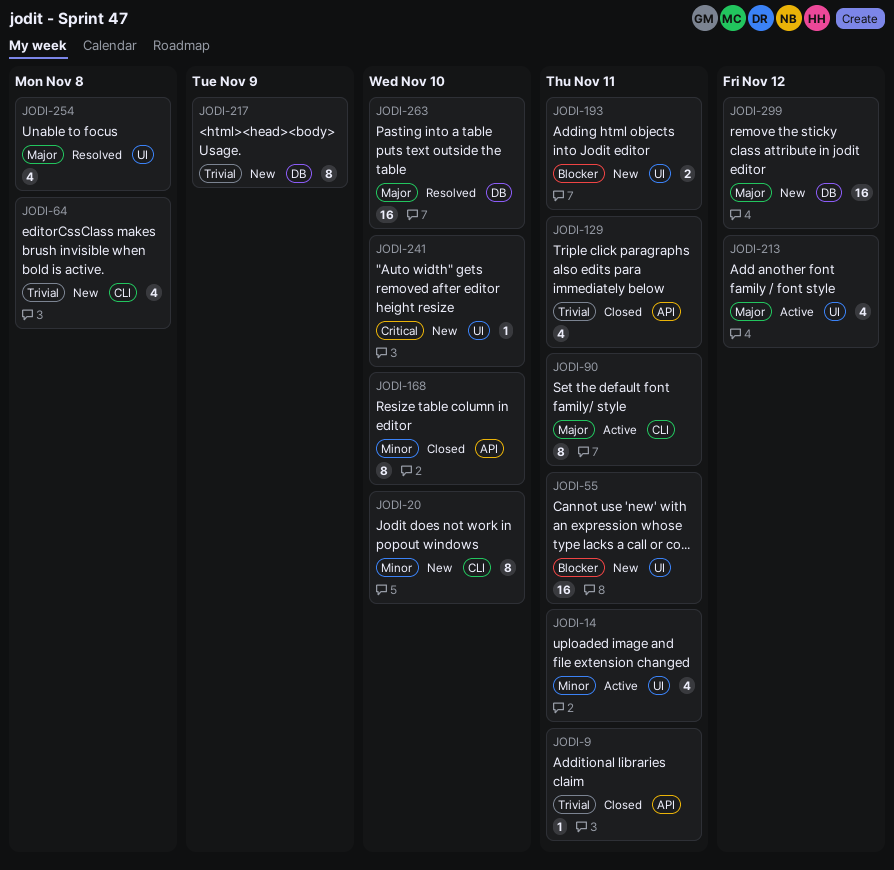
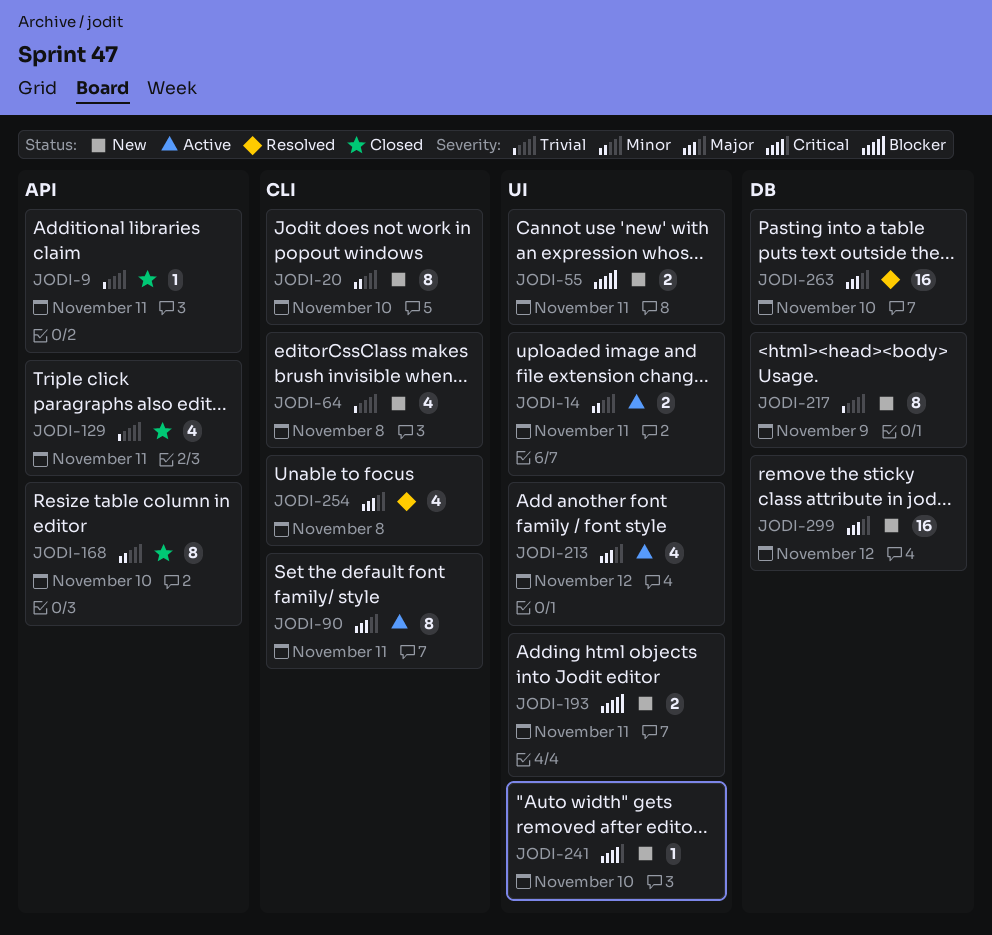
JODI-14, estimate: 4 -> 2
JODI-55, estimate: 16 -> 2
JODI-254, label: UI -> CLI

